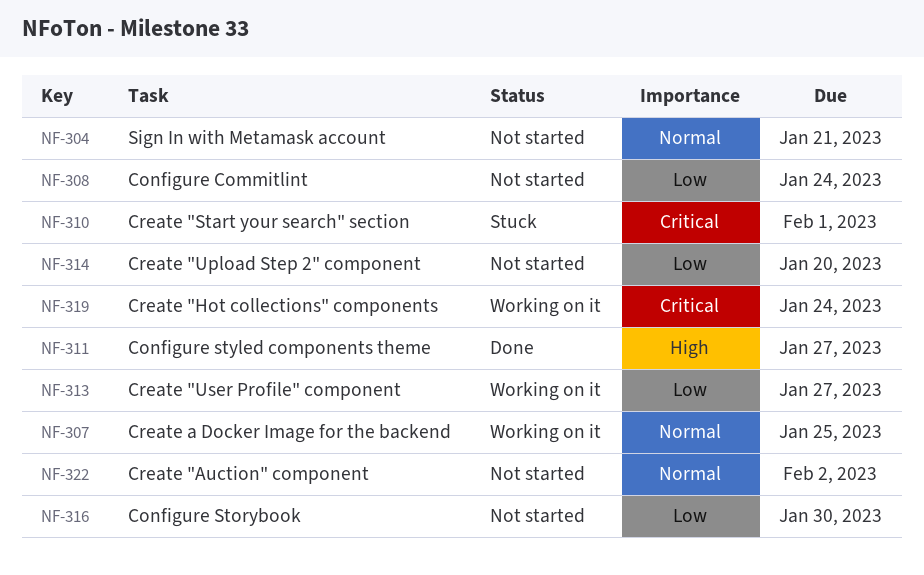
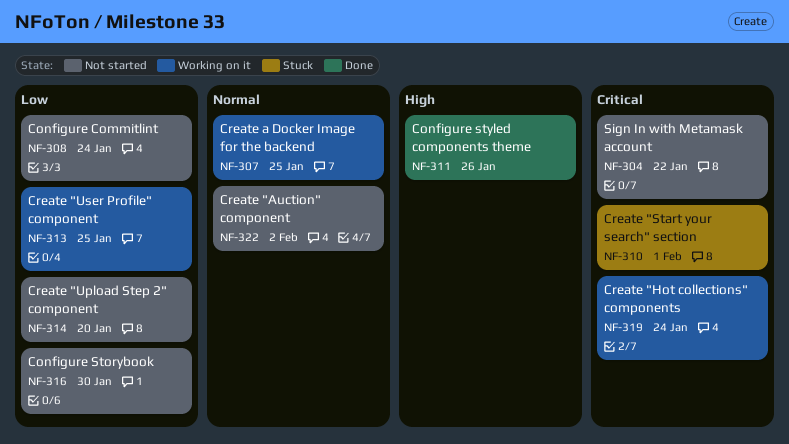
NF-304, priority: Normal -> Critical
NF-304, due: Jan 21 -> Jan 22
NF-311, due: Jan 27 -> Jan 26
NF-313, due: Jan 27 -> Jan 25

